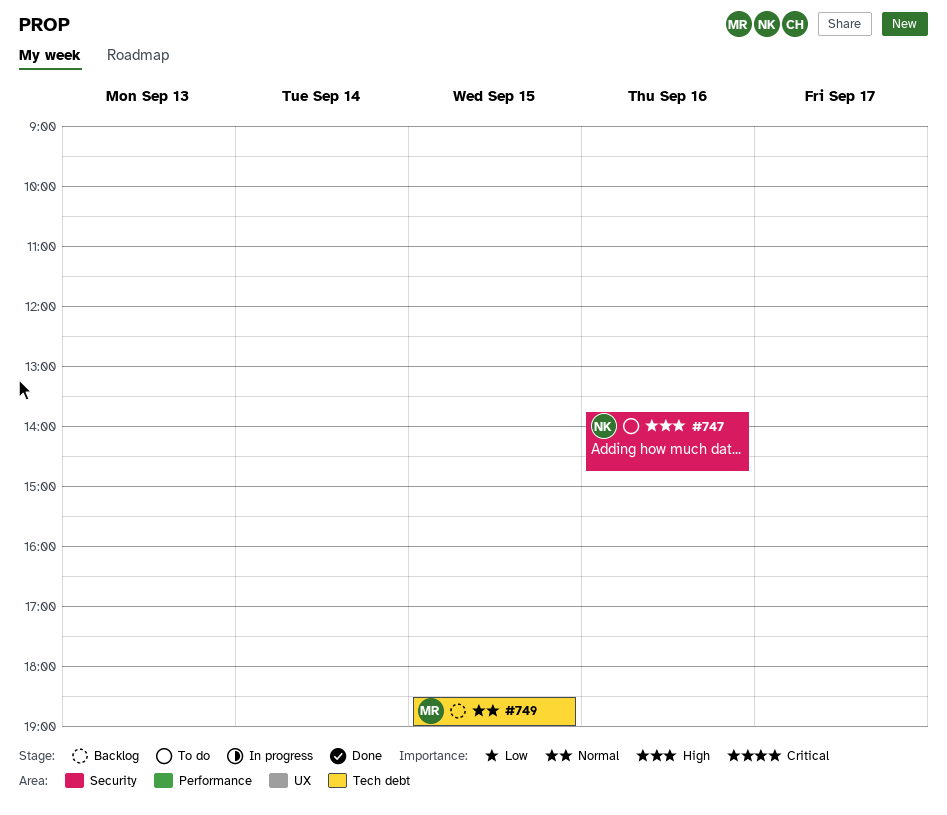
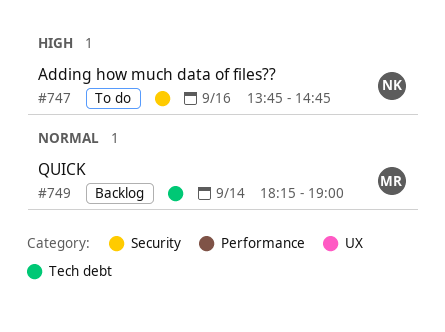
#749, day: Sep 15 -> Sep 14
#749, begins: 18:30 -> 18:15

